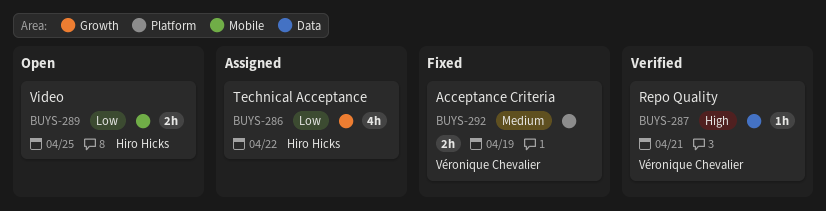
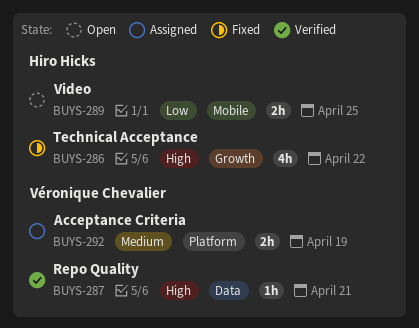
BUYS-286, status: Assigned -> Fixed
BUYS-286, priority: Low -> High
BUYS-292, status: Fixed -> Assigned

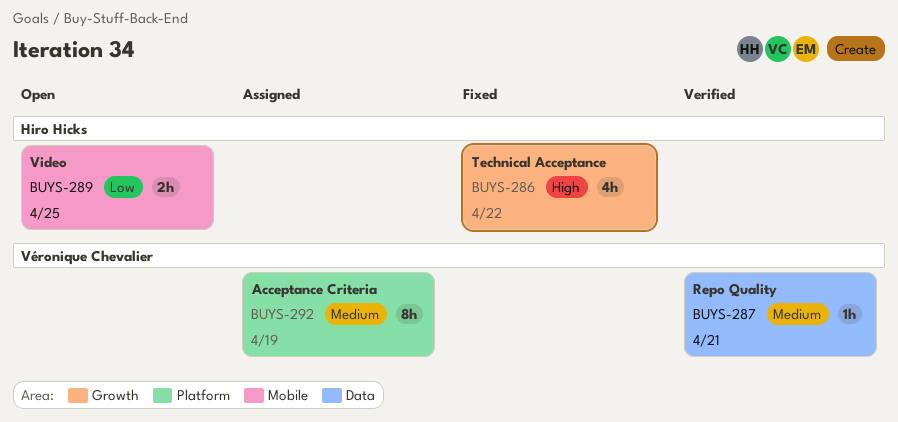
BUYS-287, priority: High -> Medium
BUYS-292, estimate: 2h -> 8h

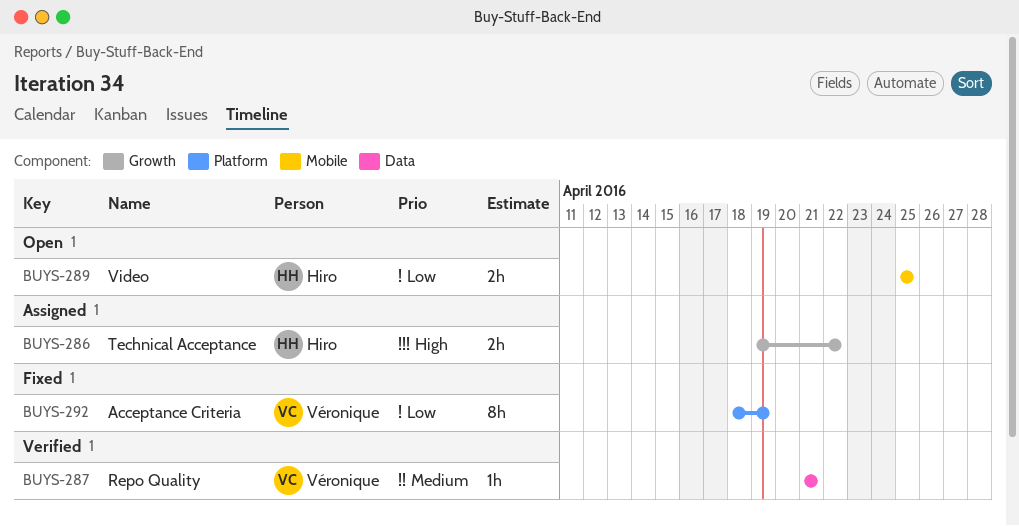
BUYS-286, status: Fixed -> Assigned
BUYS-286, estimate: 4h -> 2h
BUYS-292, status: Assigned -> Fixed
BUYS-292, priority: Medium -> Low

